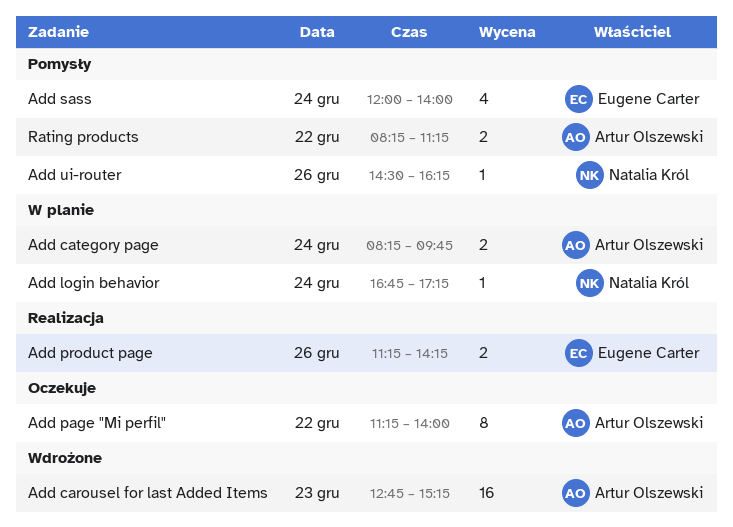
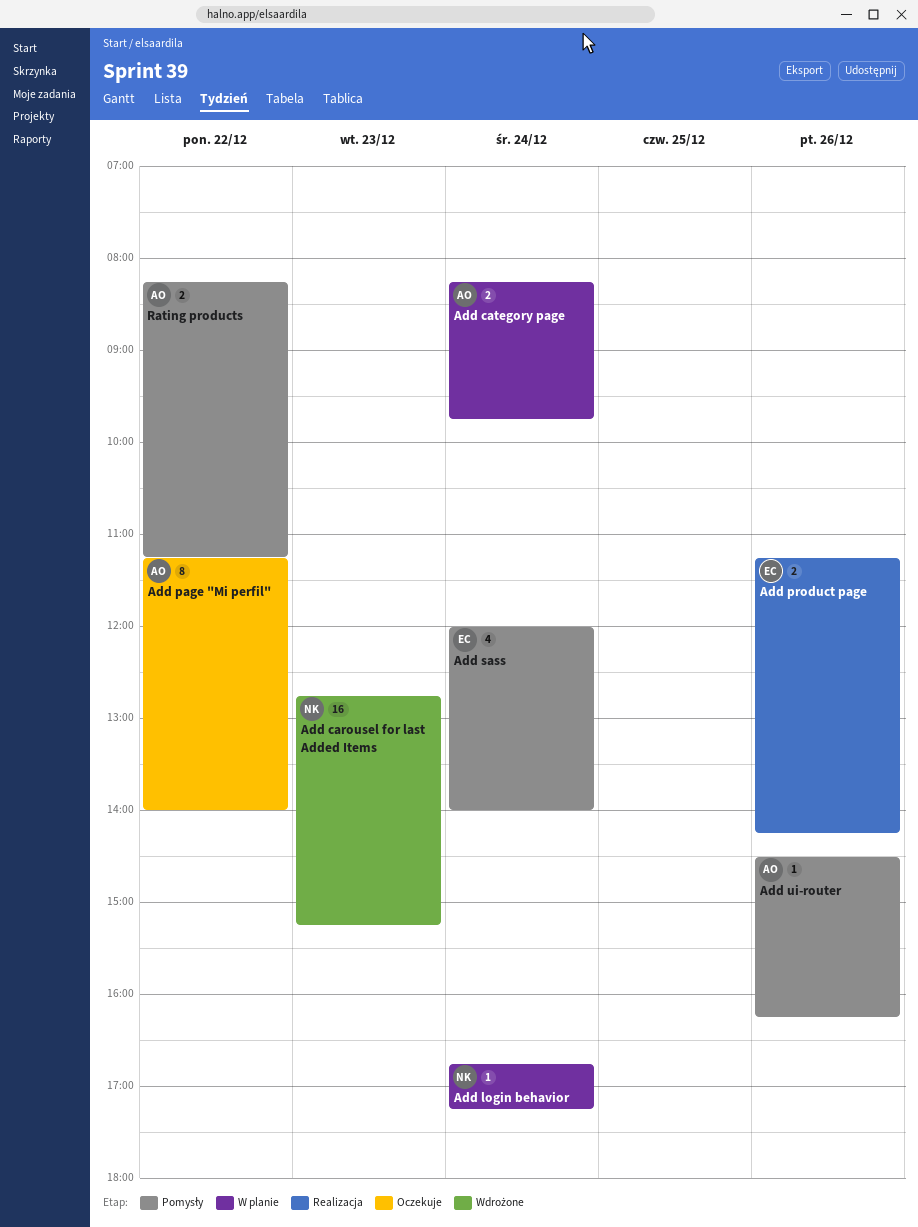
Add carousel for last Added Items, owner: Artur Olszewski -> Natalia Król
Add ui-router, owner: Natalia Król -> Artur Olszewski

